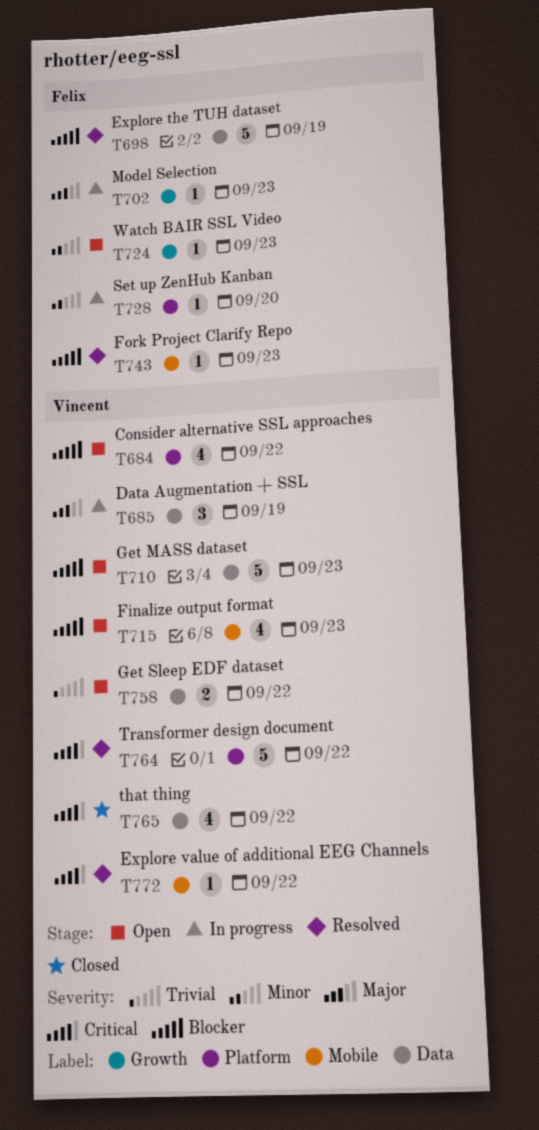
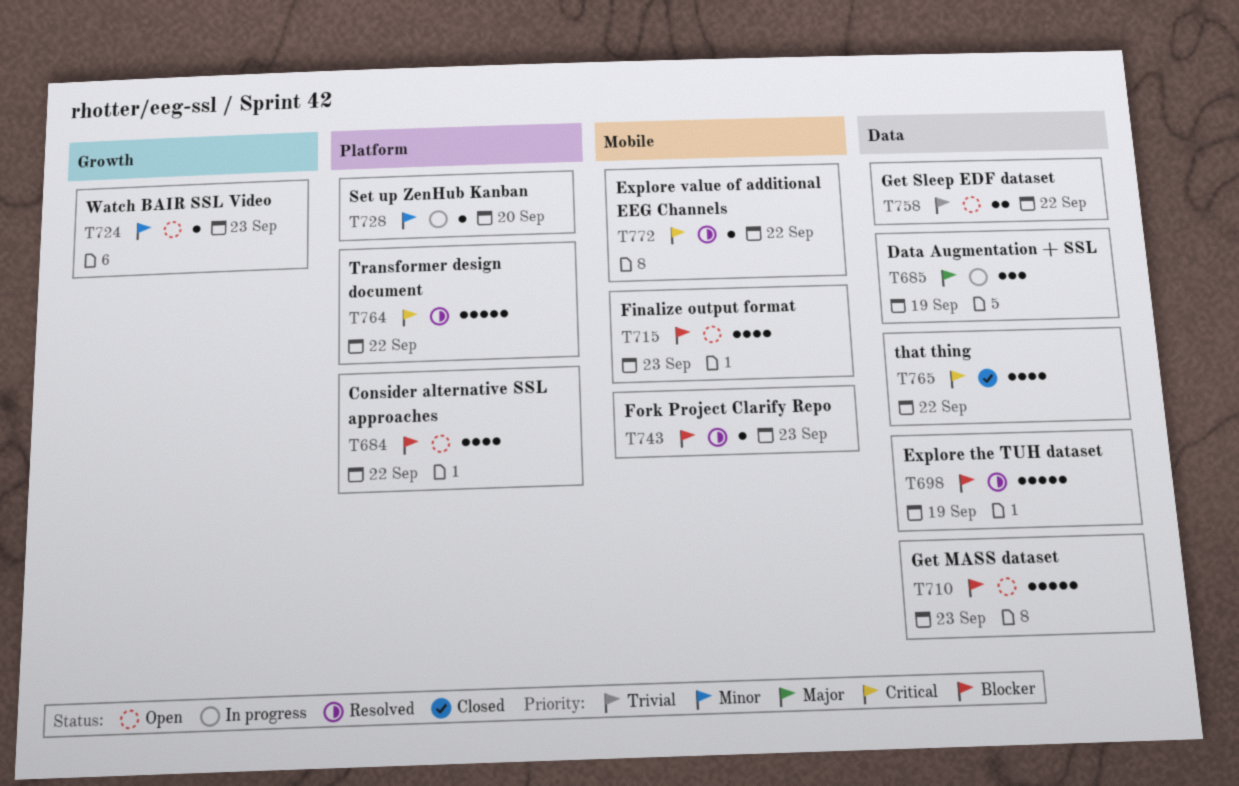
T702: present -> none

